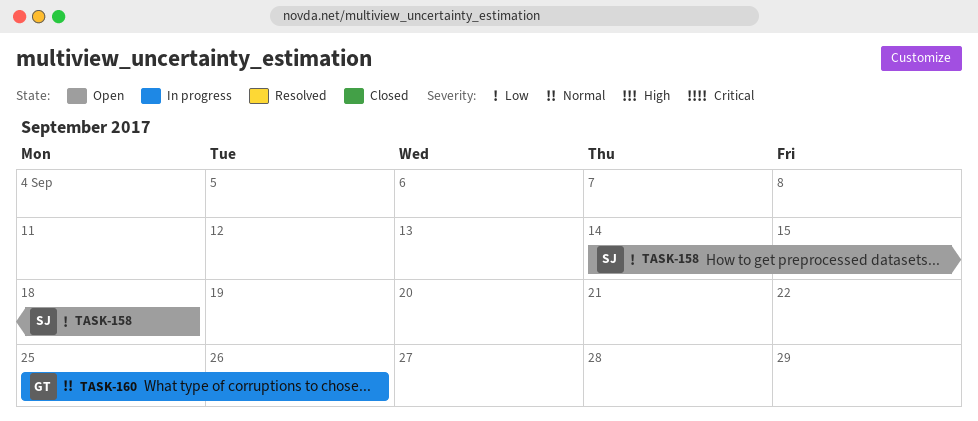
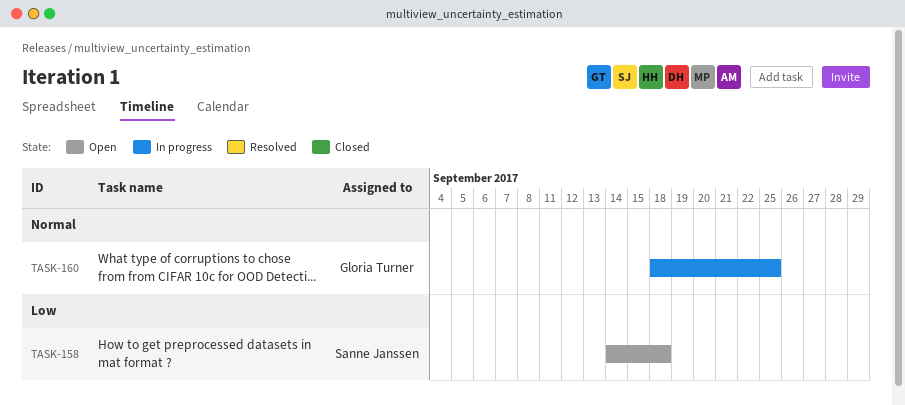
TASK-160, start: Sep 25 -> Sep 18
TASK-160, due: Sep 26 -> Sep 25

